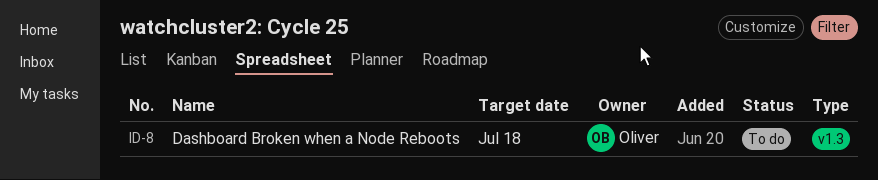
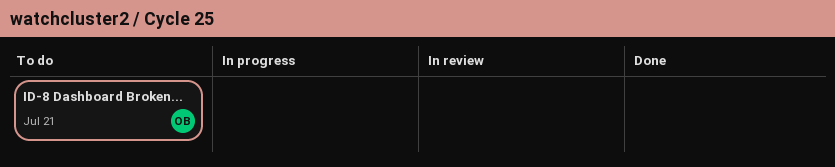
ID-8, due: Jul 18 -> Jul 21

